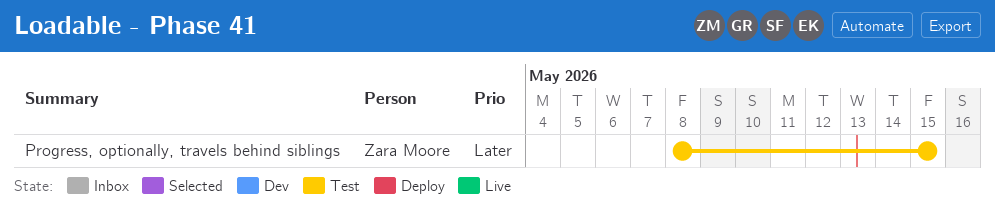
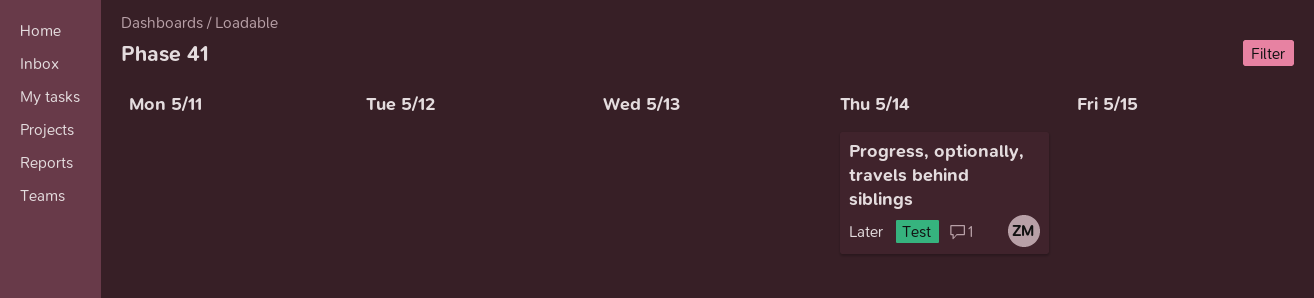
Progress, optionally, travels behind siblings, due: May 15 -> May 14

